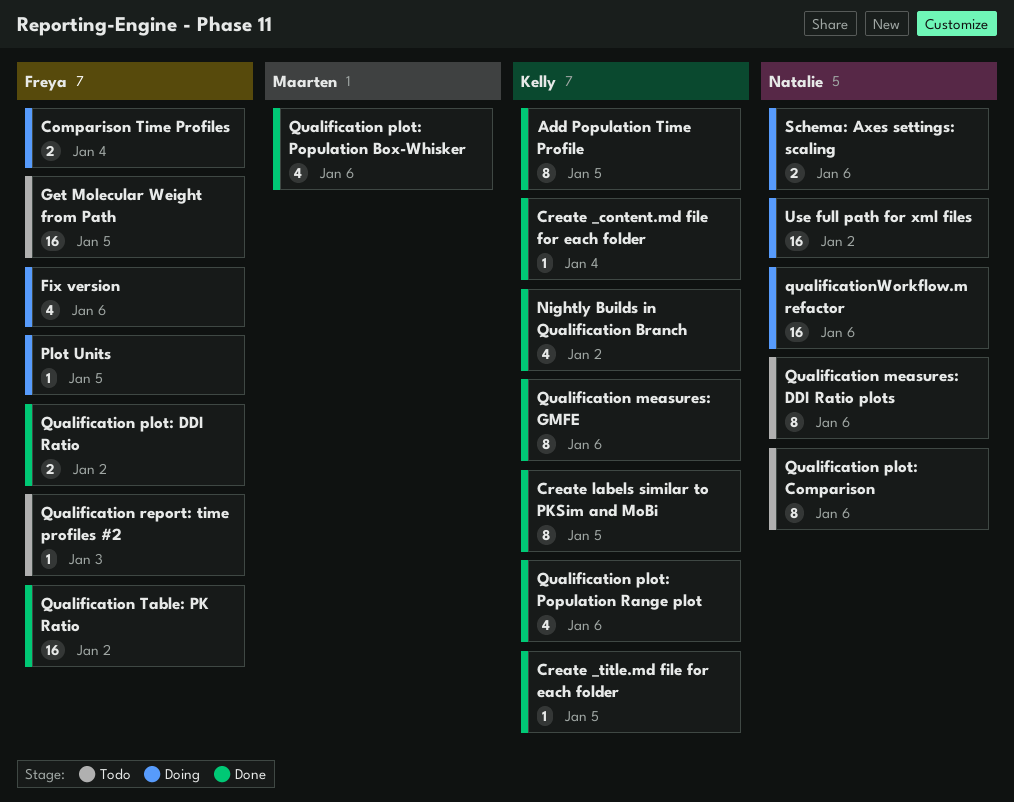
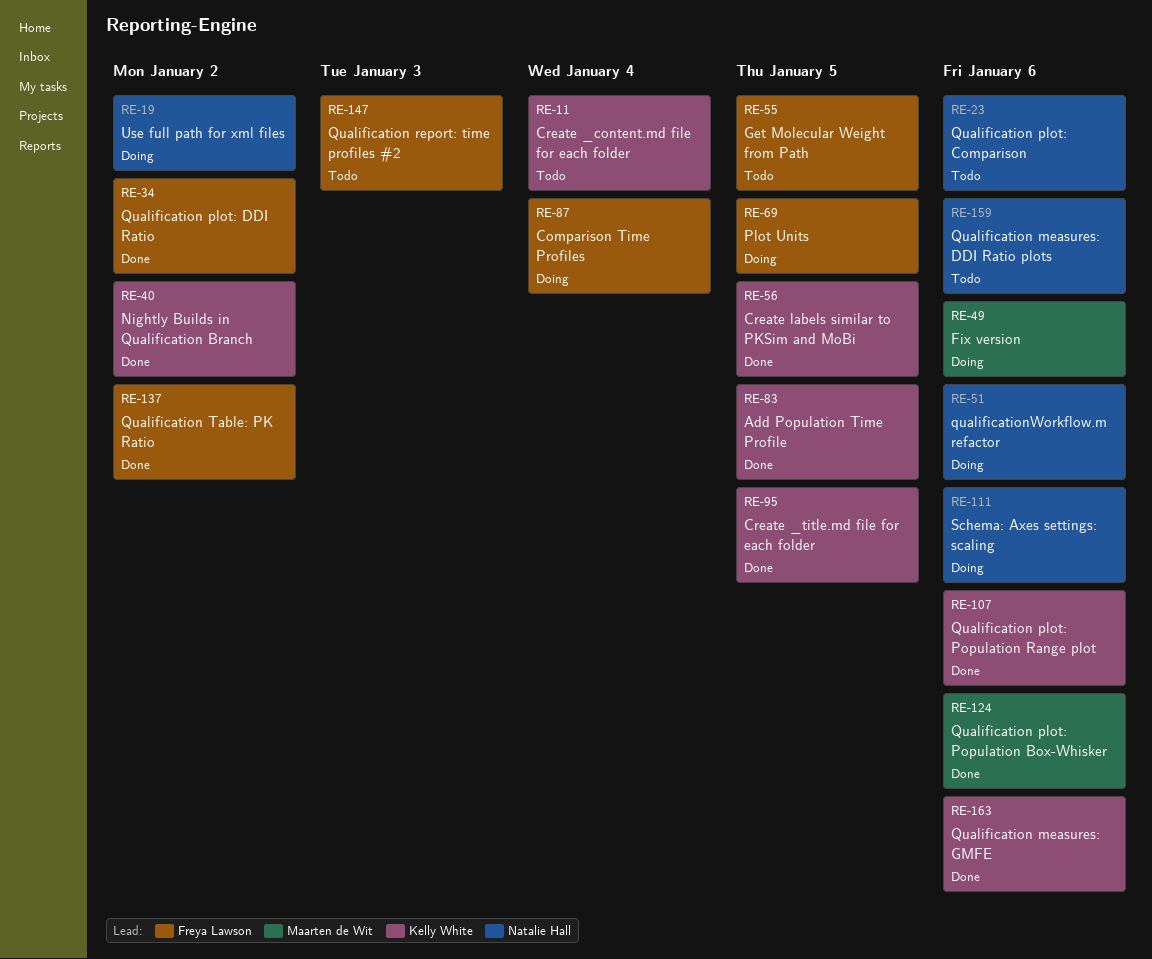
Create _content.md file for each folder, status: Done -> Todo
Fix version, owner: Freya Lawson -> Maarten de Wit

